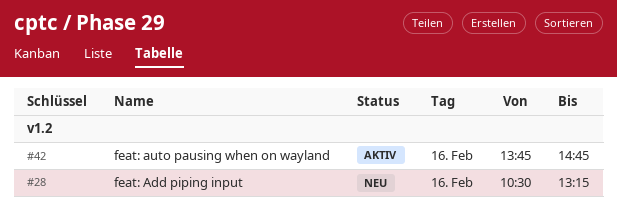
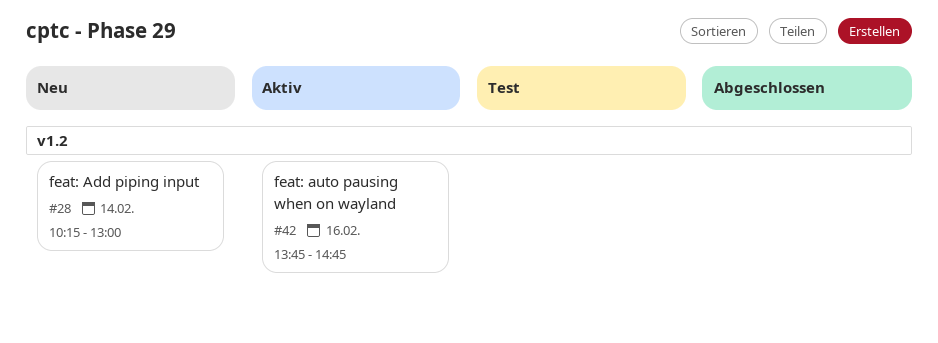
#28, day: Feb 16 -> Feb 14
#28, begins: 10:30 -> 10:15
#28, ends: 13:15 -> 13:00

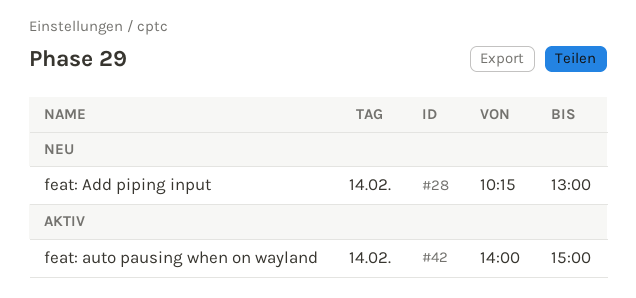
#42, day: Feb 16 -> Feb 14
#42, begins: 13:45 -> 14:00
#42, ends: 14:45 -> 15:00

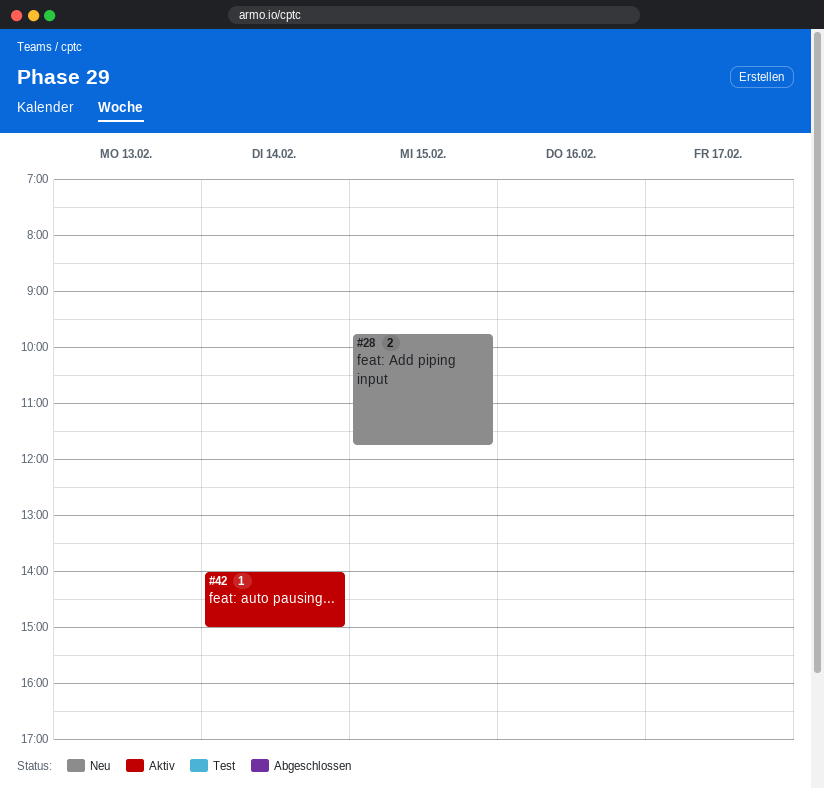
#28, day: Feb 14 -> Feb 15
#28, begins: 10:15 -> 09:45
#28, ends: 13:00 -> 11:45

